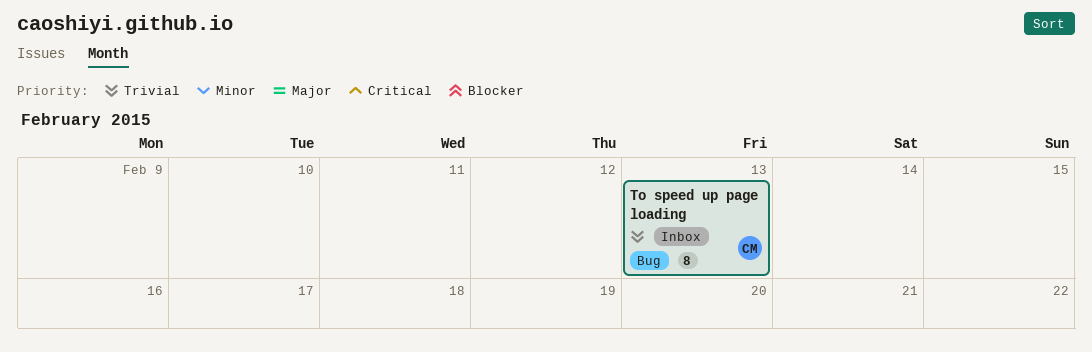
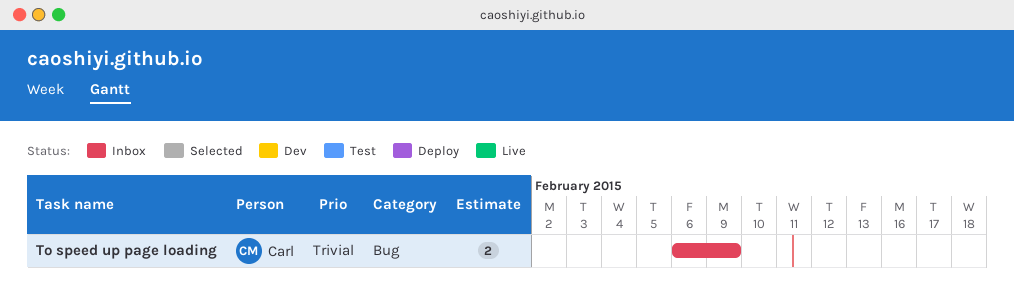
To speed up page loading, estimate: 8 -> 2
To speed up page loading, due: Feb 13 -> Feb 9

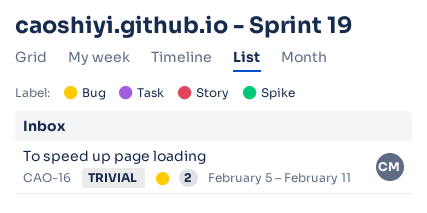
To speed up page loading, start: Feb 6 -> Feb 5
To speed up page loading, due: Feb 9 -> Feb 11

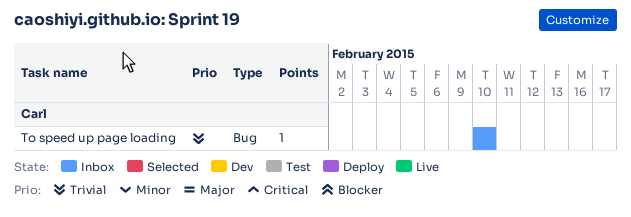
To speed up page loading, estimate: 2 -> 1
To speed up page loading, start: Feb 5 -> Feb 10
To speed up page loading, due: Feb 11 -> Feb 10

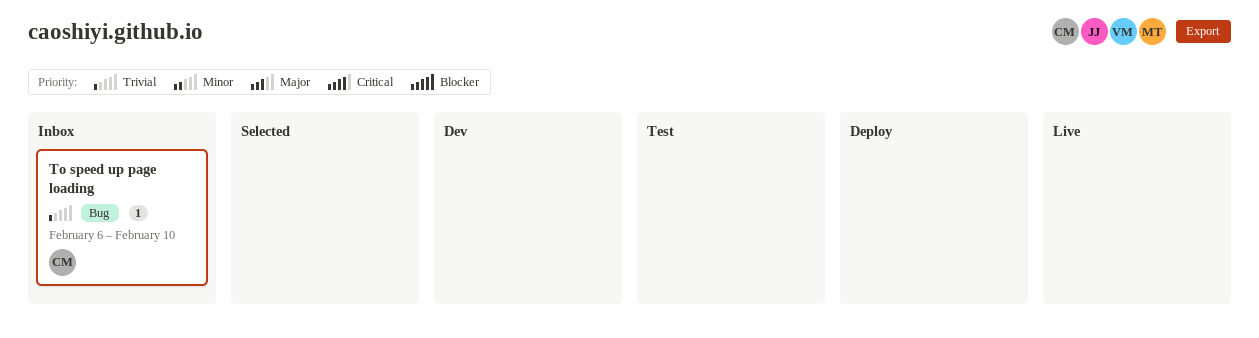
To speed up page loading, start: Feb 10 -> Feb 6

